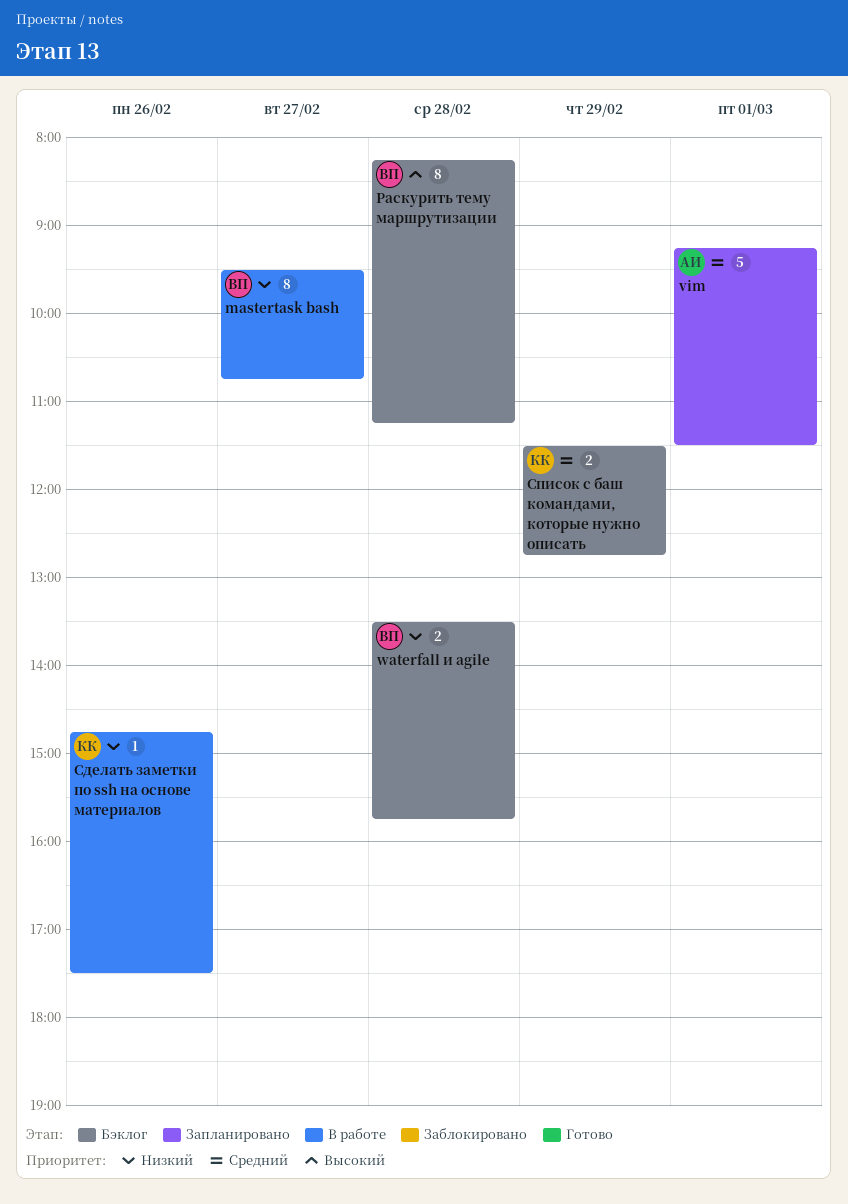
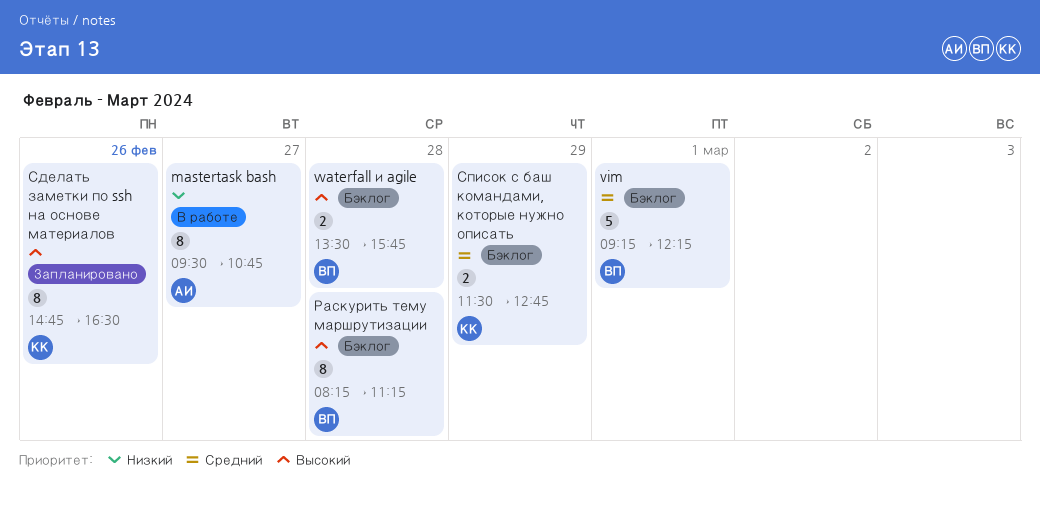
mastertask bash, owner: ВП -> АИ
vim, status: Запланировано -> Бэклог
vim, owner: АИ -> ВП
vim, ends: 11:30 -> 12:15
waterfall и agile, priority: Низкий -> Высокий
Сделать заметки по ssh на основе материалов, status: В работе -> Запланировано
Сделать заметки по ssh на основе материалов, priority: Низкий -> Высокий
Сделать заметки по ssh на основе материалов, estimate: 1 -> 8
Сделать заметки по ssh на основе материалов, ends: 17:30 -> 16:30

